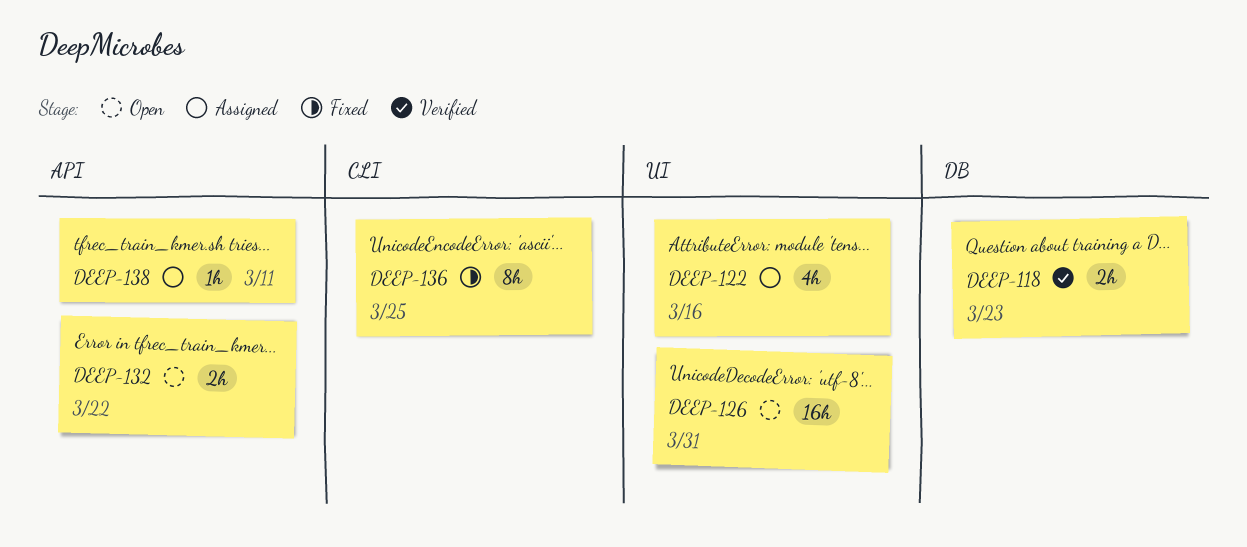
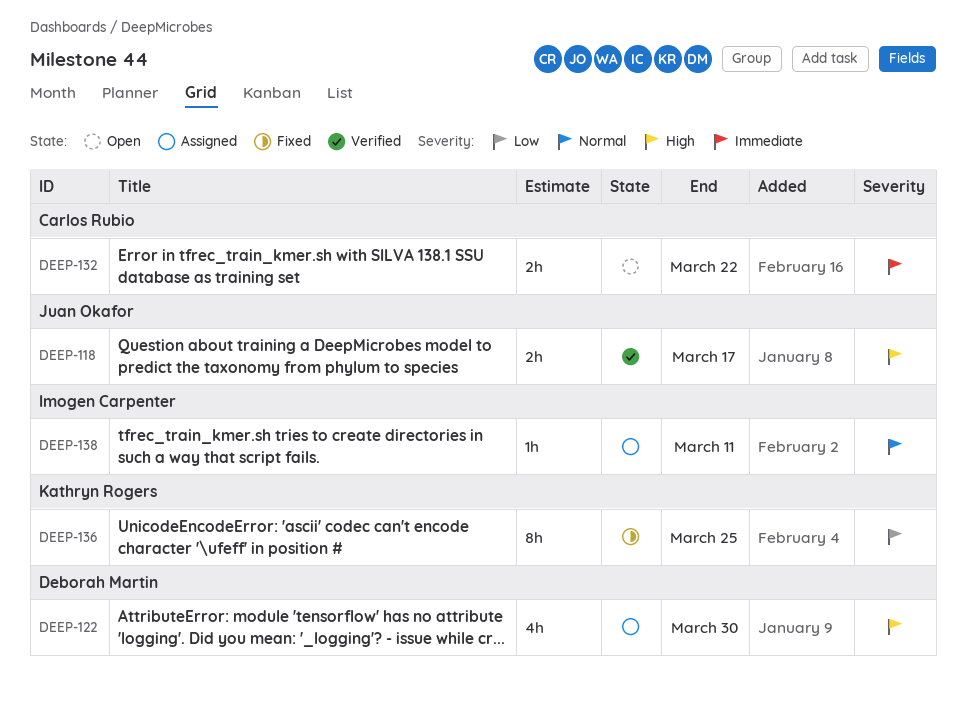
DEEP-118, due: Mar 23 -> Mar 17
DEEP-122, due: Mar 16 -> Mar 30
DEEP-126: present -> none

